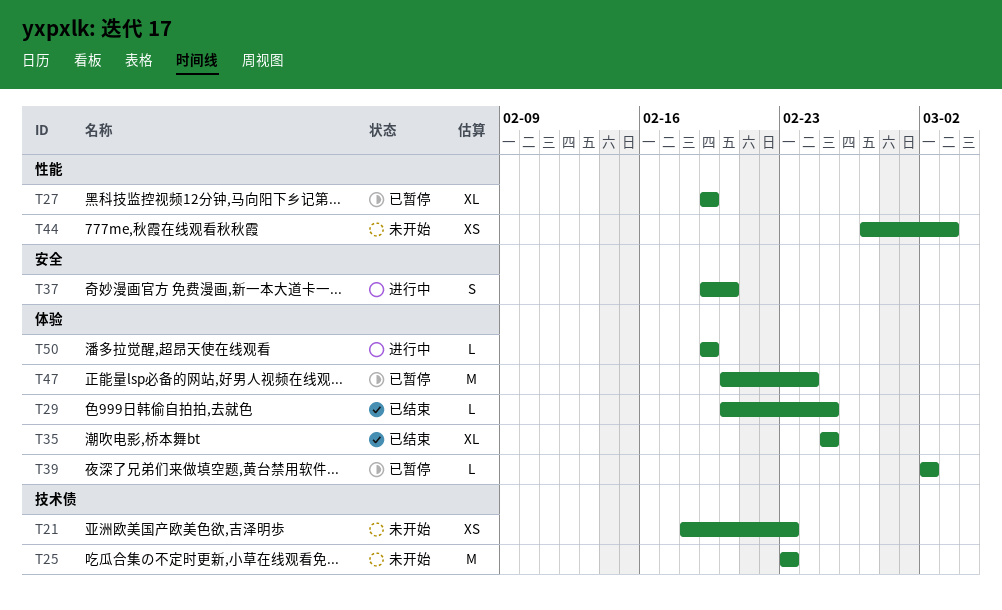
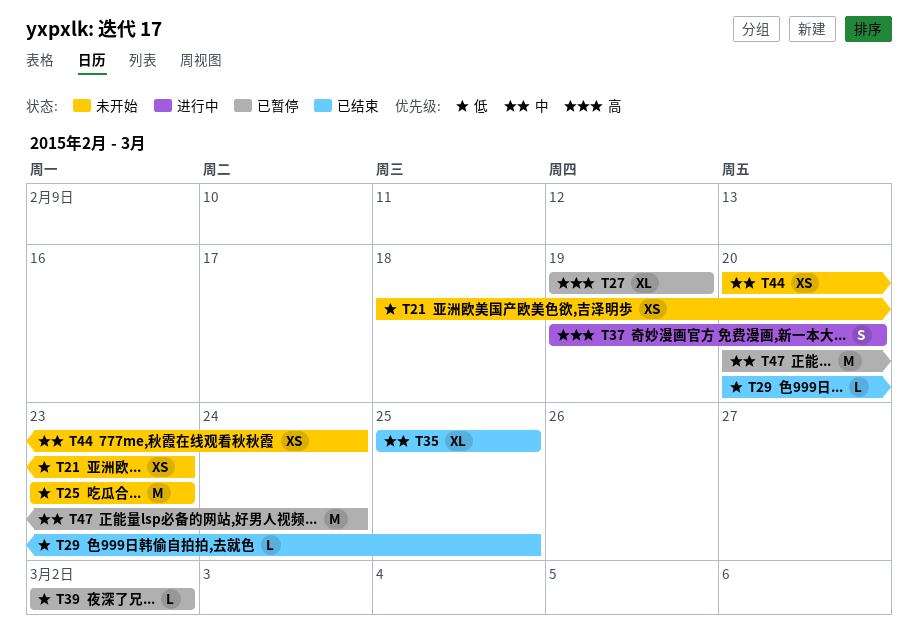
T44, start: Feb 27 -> Feb 20
T44, due: Mar 3 -> Feb 24
T50: present -> none

